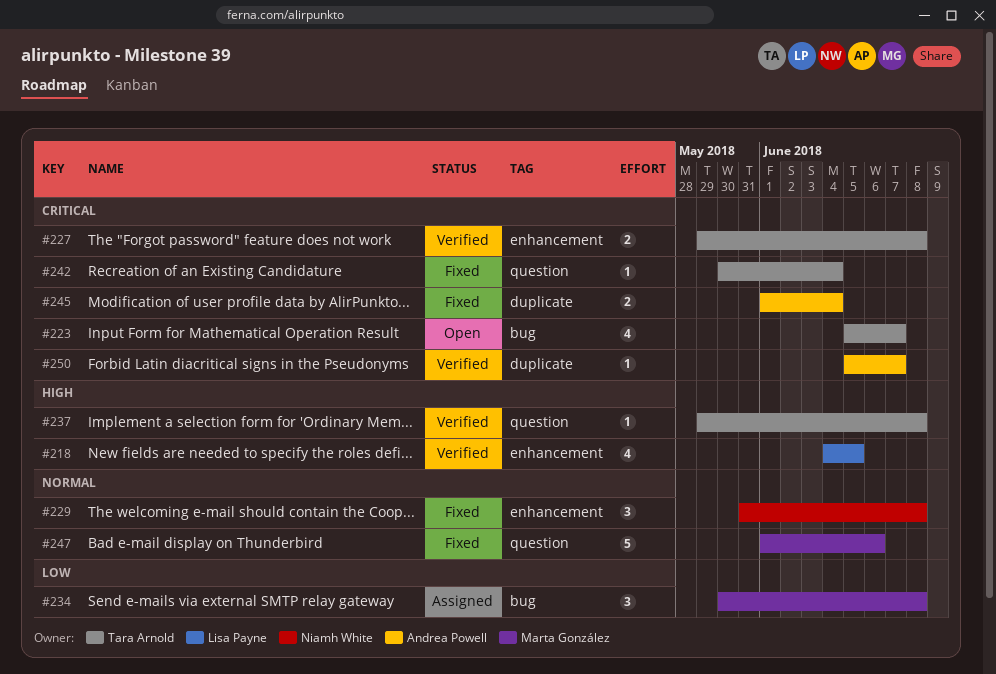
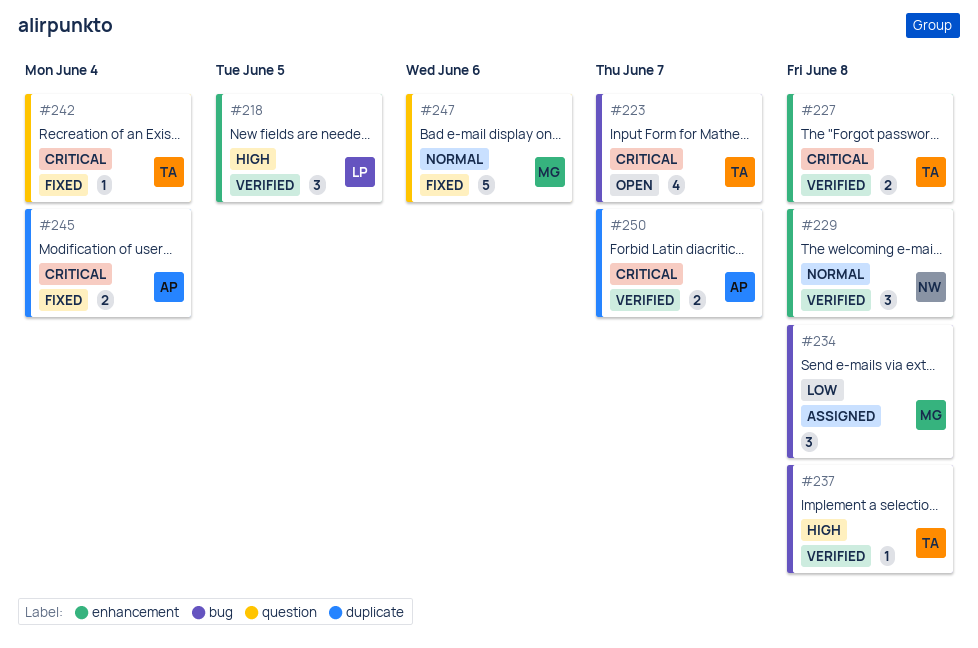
#218, estimate: 4 -> 3
#229, status: Fixed -> Verified
#237, label: question -> bug
#250, estimate: 1 -> 2

